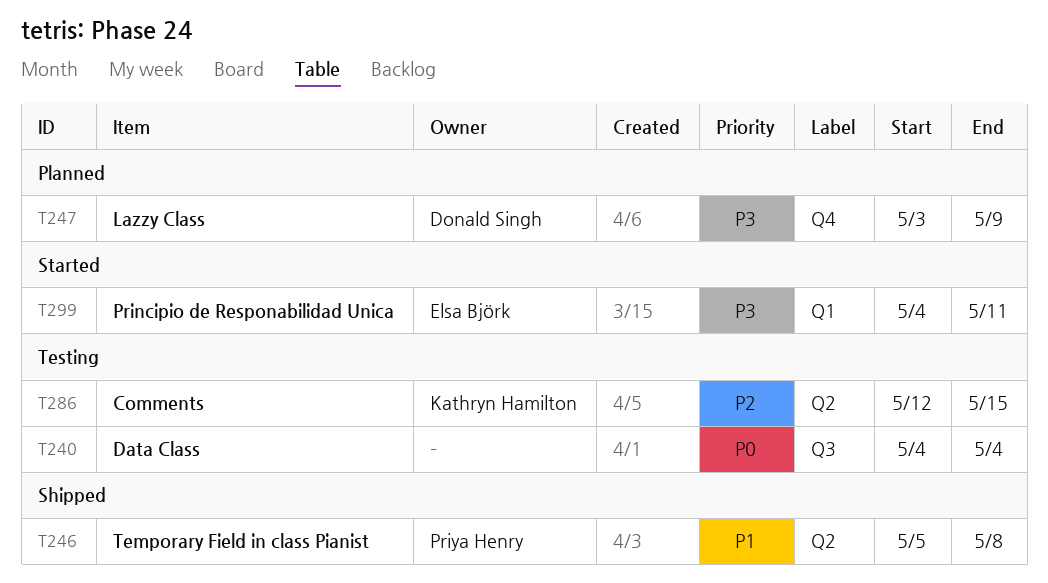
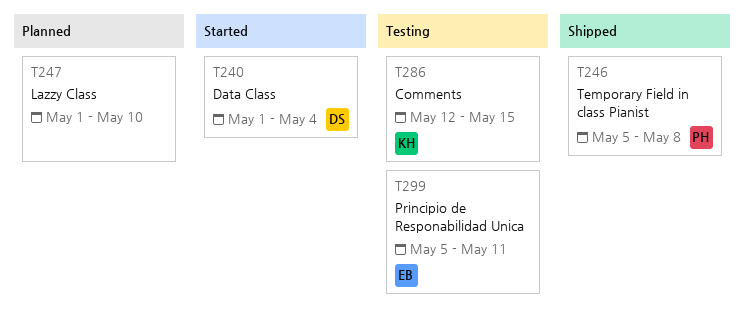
T240, status: Testing -> Started
T240, owner: none -> Donald Singh
T240, start: May 4 -> May 1
T247, owner: Donald Singh -> none
T247, start: May 3 -> May 1
T247, due: May 9 -> May 10
T299, status: Started -> Testing
T299, start: May 4 -> May 5

